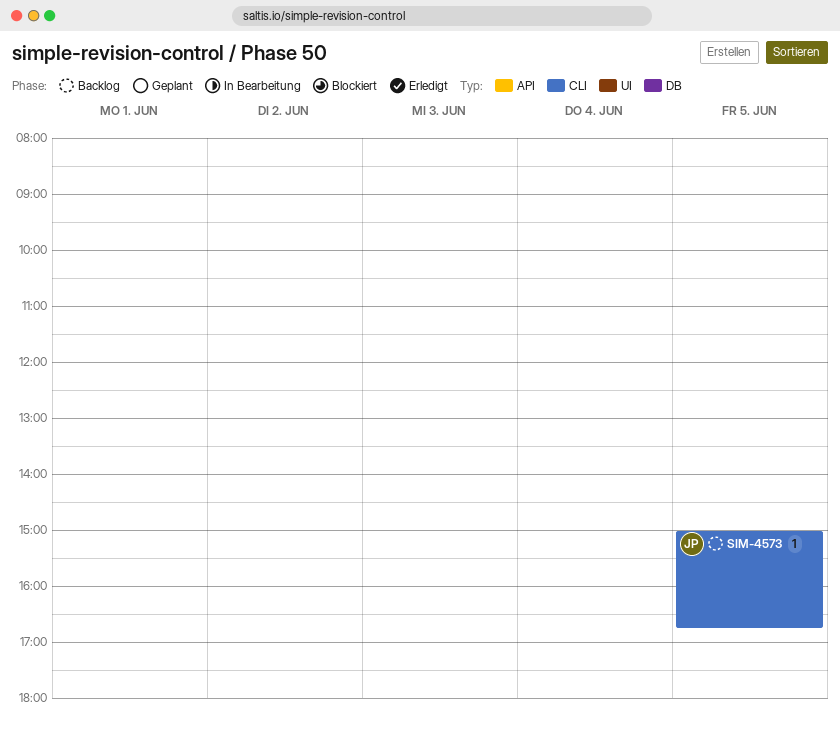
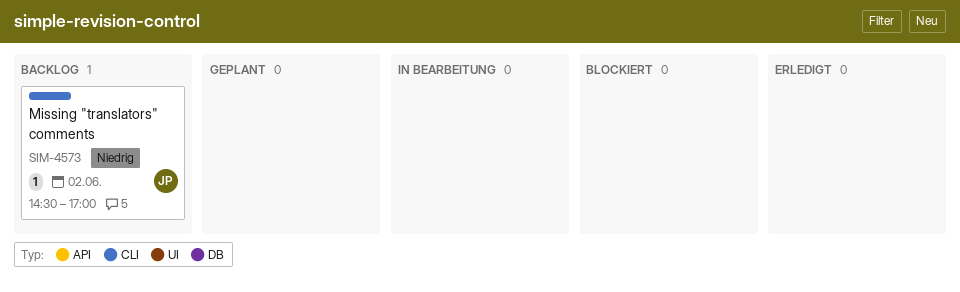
SIM-4573, day: Jun 5 -> Jun 2
SIM-4573, begins: 15:00 -> 14:30
SIM-4573, ends: 16:45 -> 17:00

